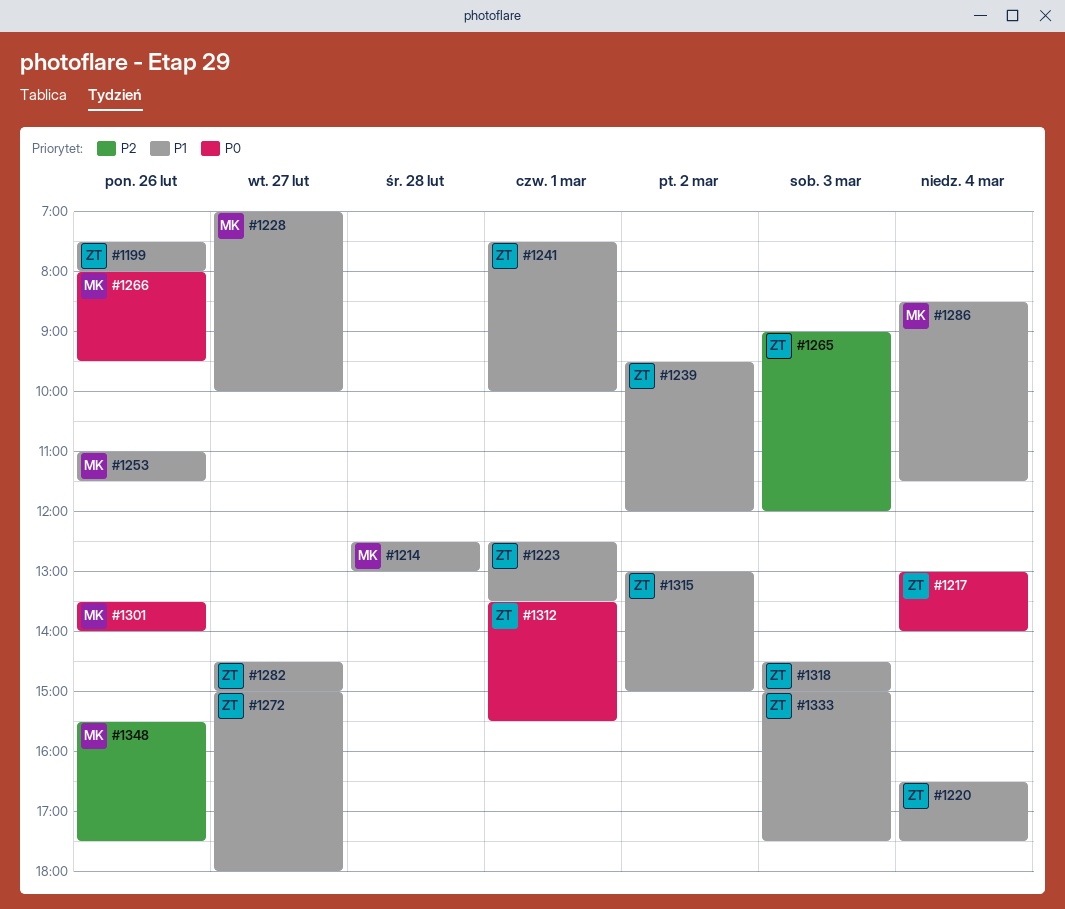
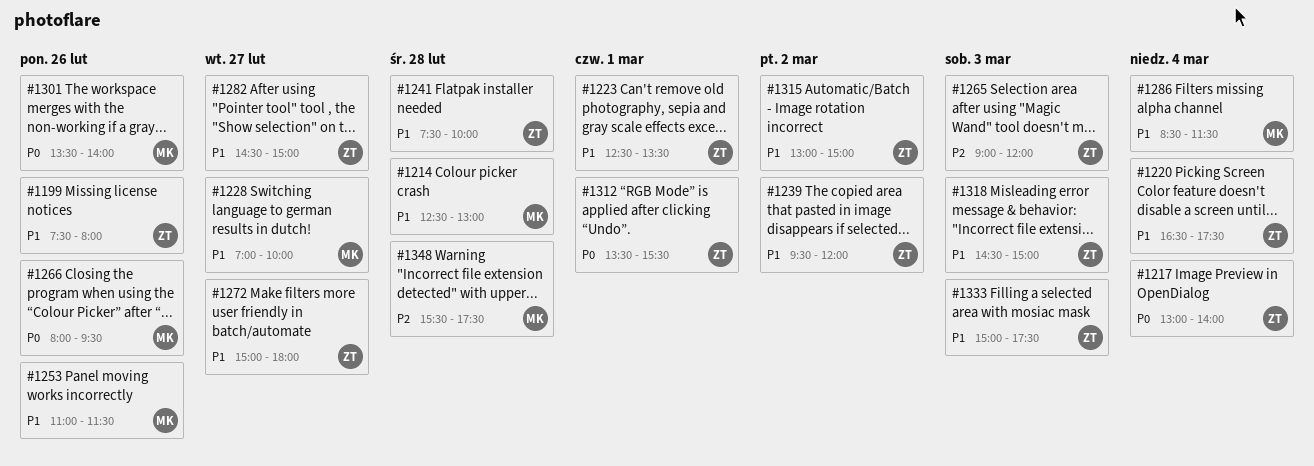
#1241, day: Mar 1 -> Feb 28
#1348, day: Feb 26 -> Feb 28

